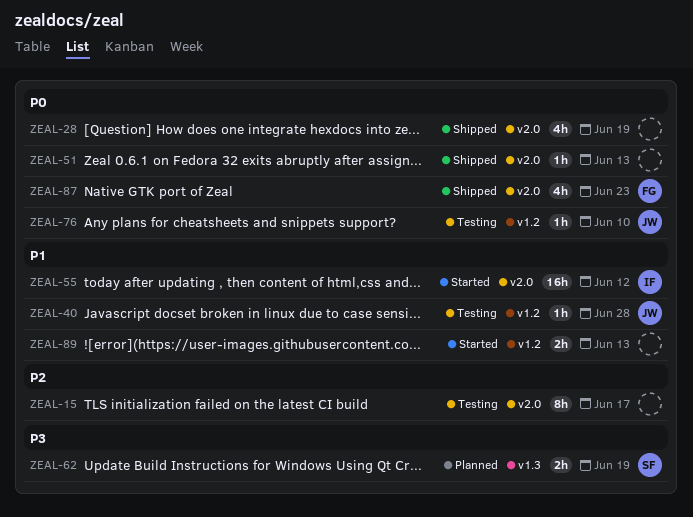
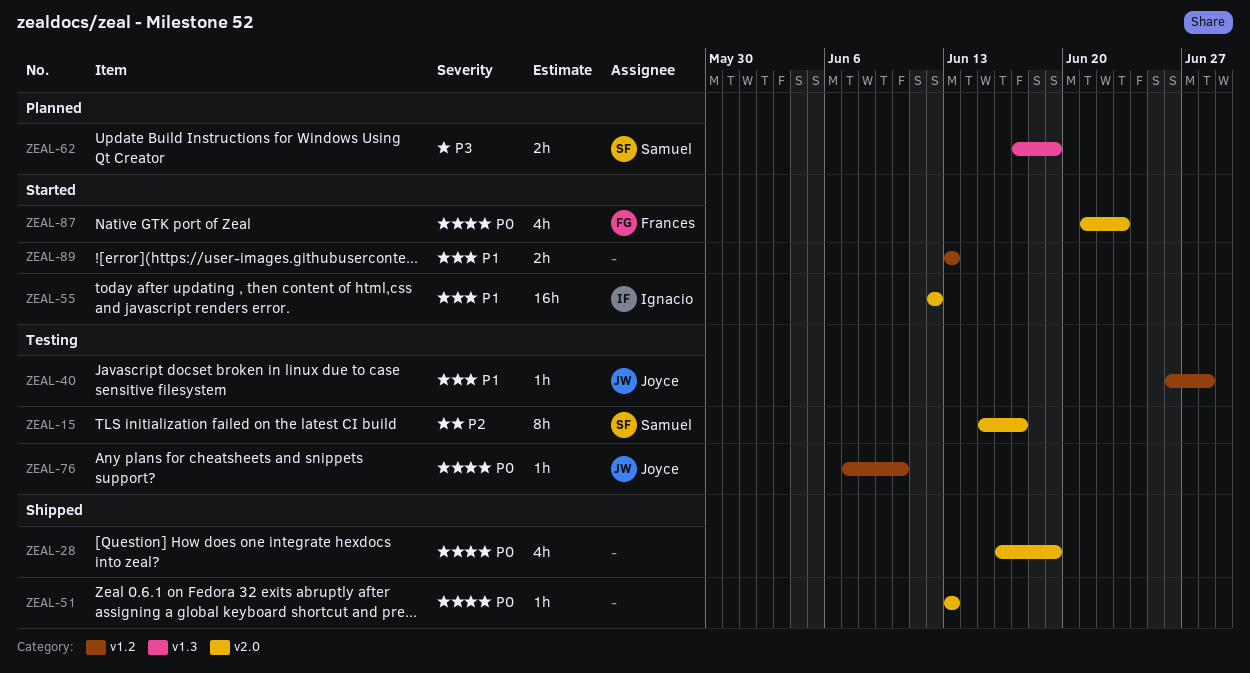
ZEAL-15, owner: none -> Samuel
ZEAL-87, status: Shipped -> Started

